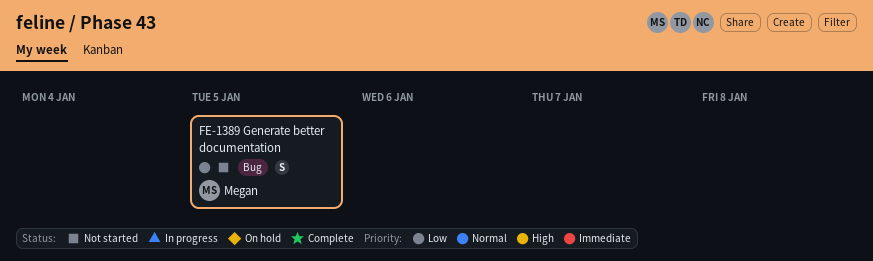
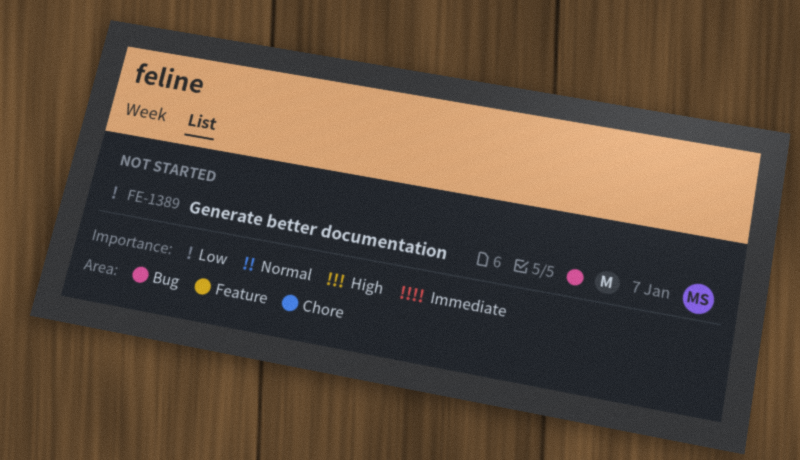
FE-1389, estimate: S -> M
FE-1389, due: Jan 5 -> Jan 7

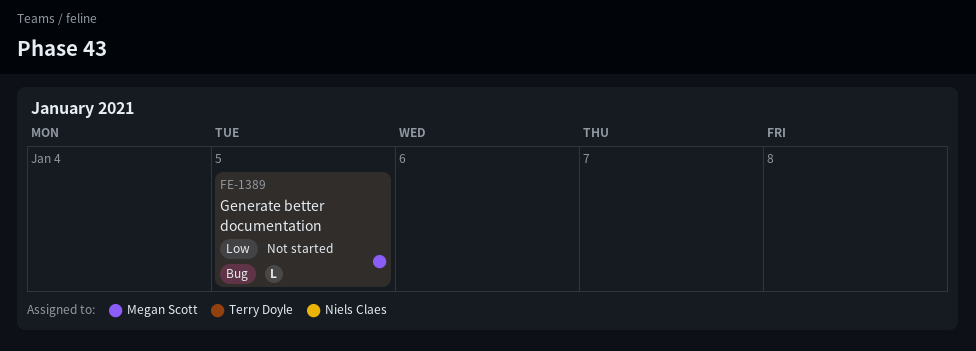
FE-1389, estimate: M -> L
FE-1389, due: Jan 7 -> Jan 5

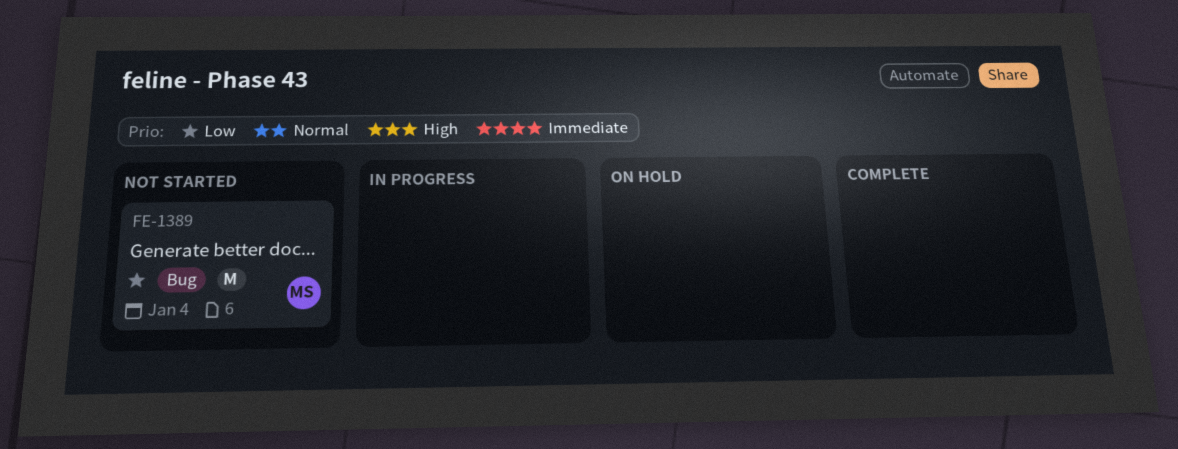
FE-1389, estimate: L -> M
FE-1389, due: Jan 5 -> Jan 4

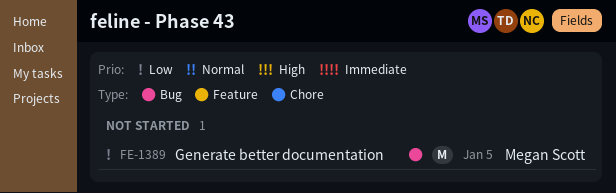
FE-1389, due: Jan 4 -> Jan 5

